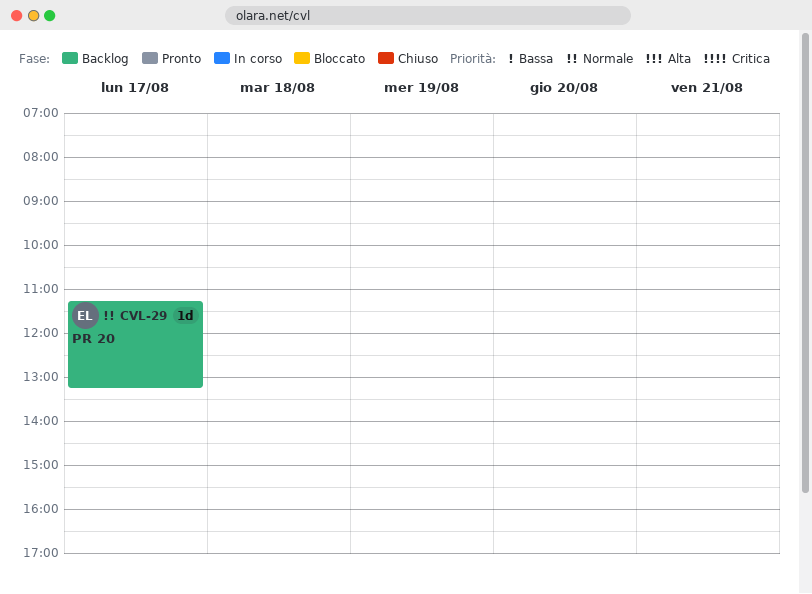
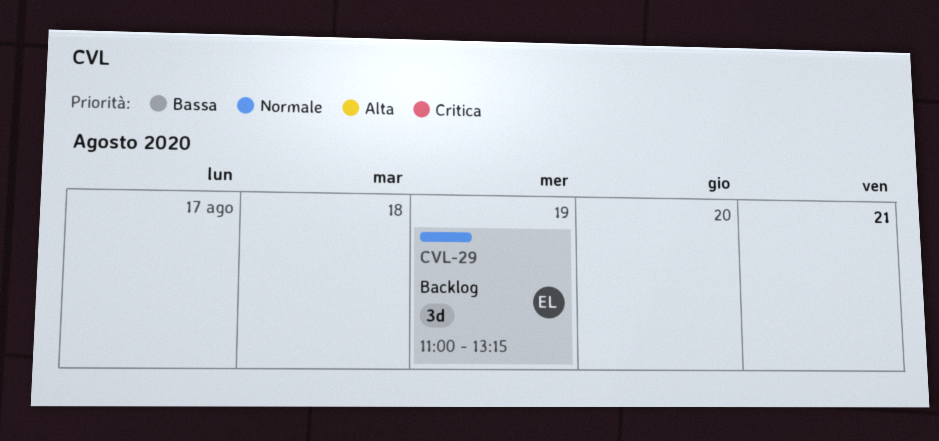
CVL-29, estimate: 1d -> 3d
CVL-29, day: Aug 17 -> Aug 19
CVL-29, begins: 11:15 -> 11:00

